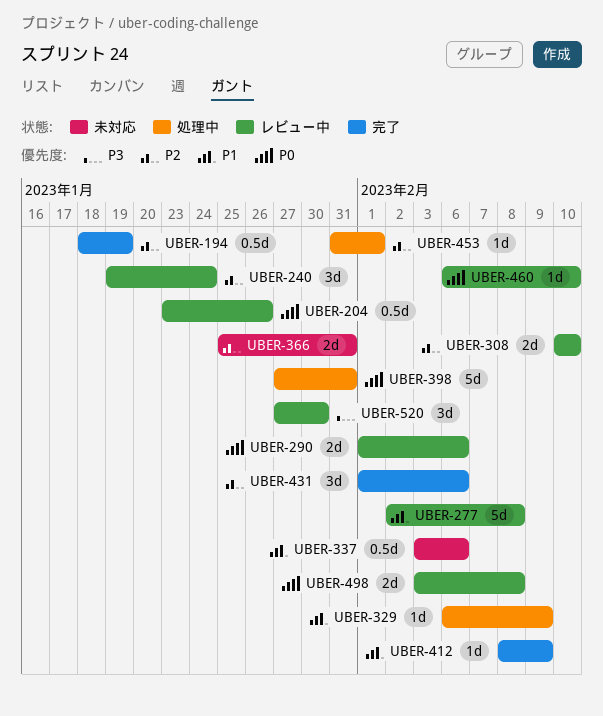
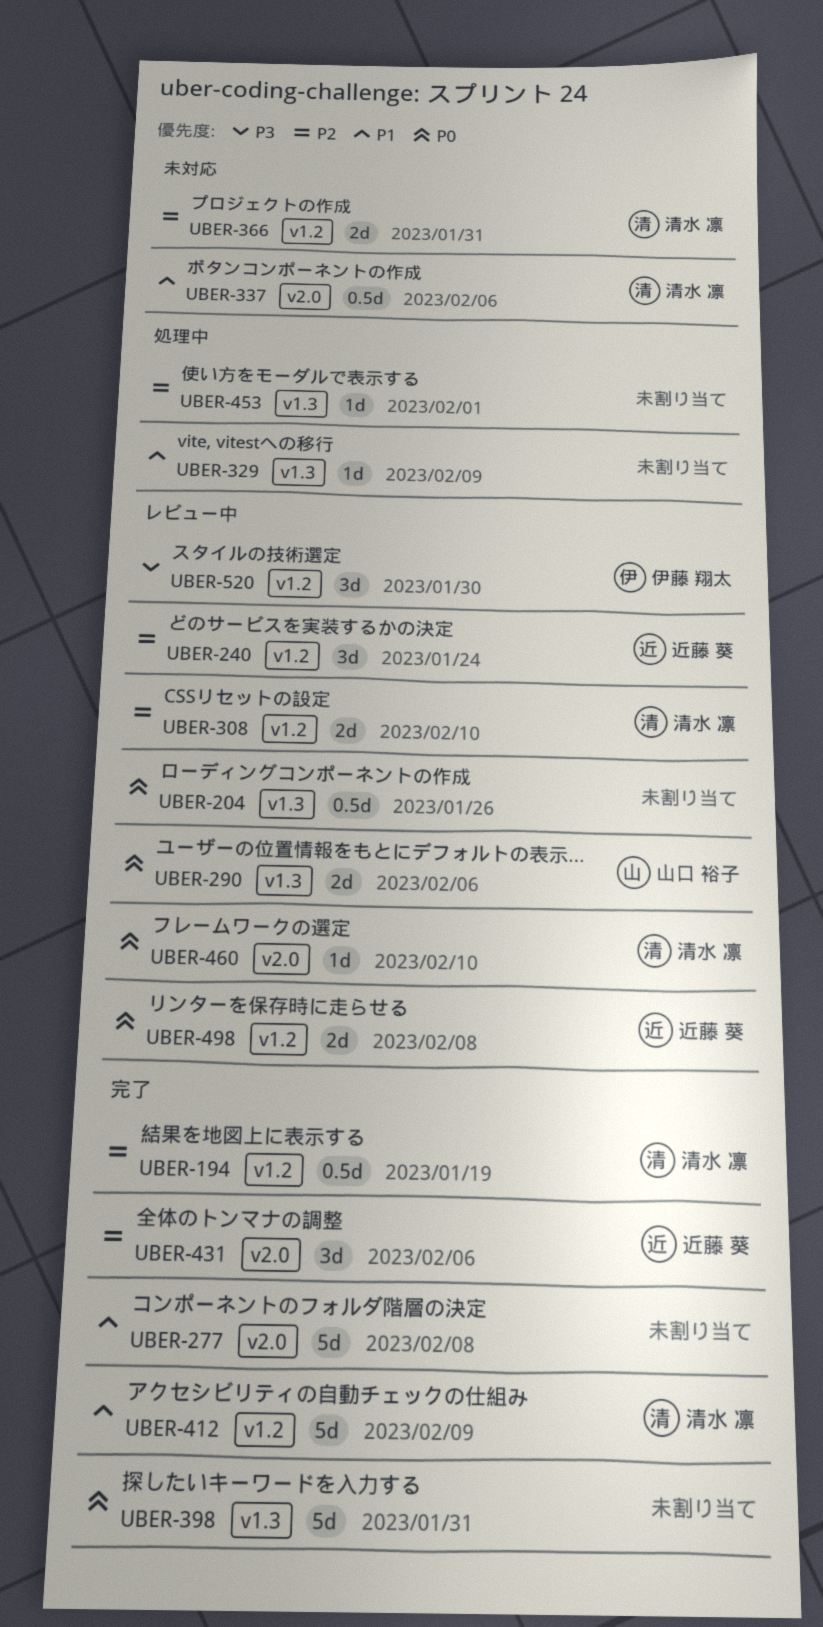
UBER-277, status: レビュー中 -> 完了
UBER-398, status: 処理中 -> 完了
UBER-412, estimate: 1d -> 5d

